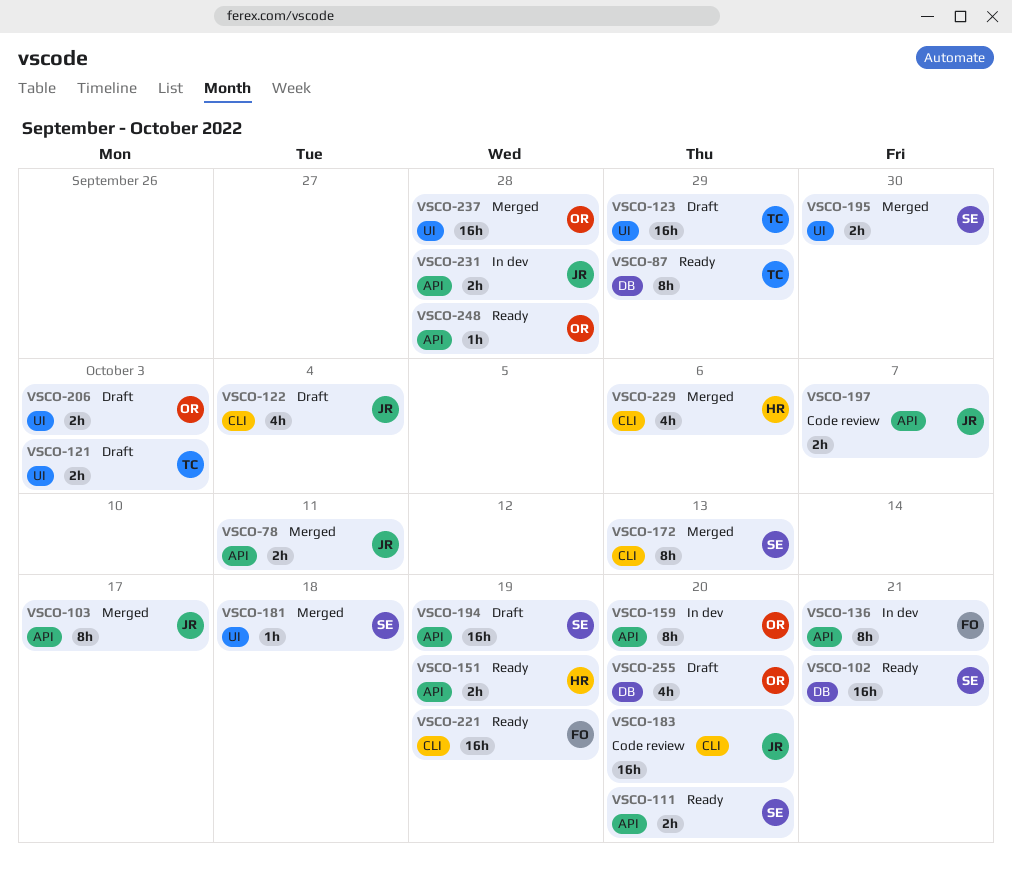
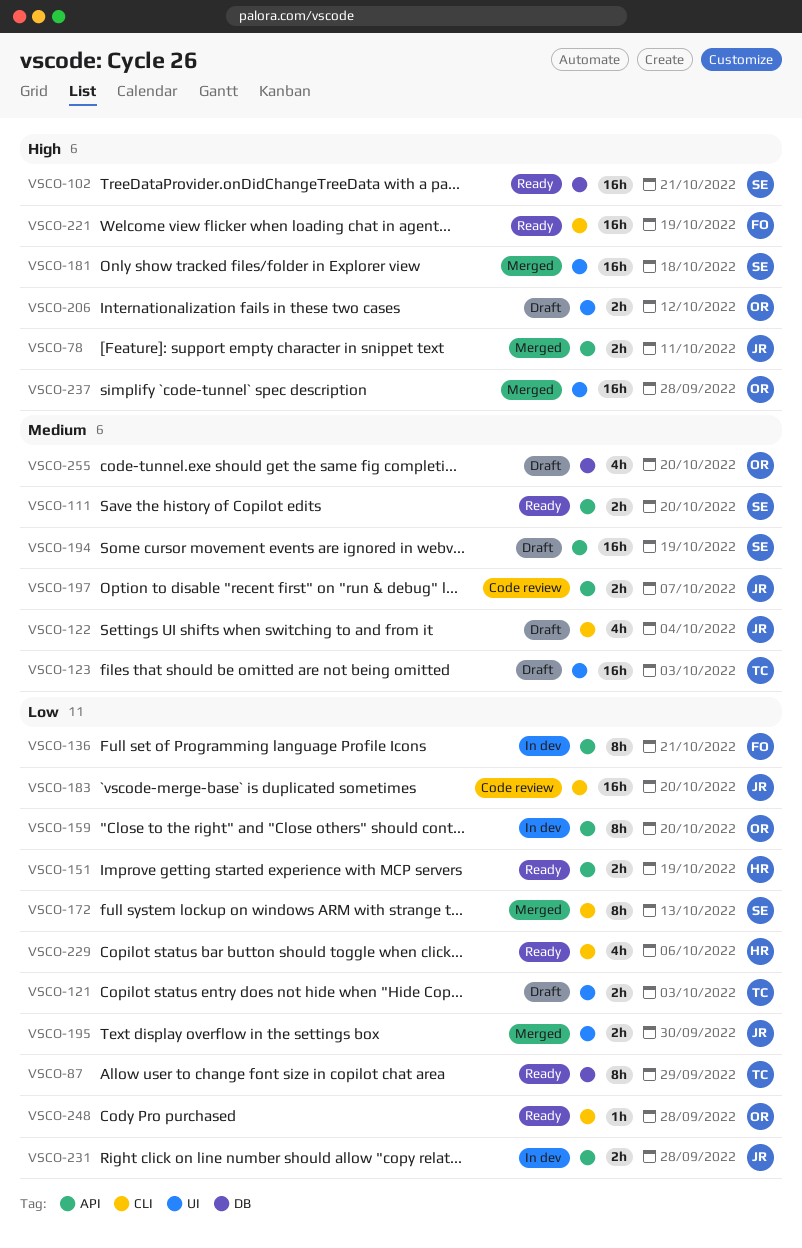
VSCO-103: present -> none
VSCO-123, due: Sep 29 -> Oct 3
VSCO-181, estimate: 1h -> 16h
VSCO-195, owner: SE -> JR
VSCO-206, due: Oct 3 -> Oct 12
VSCO-229, status: Merged -> Ready
VSCO-248, label: API -> CLI

